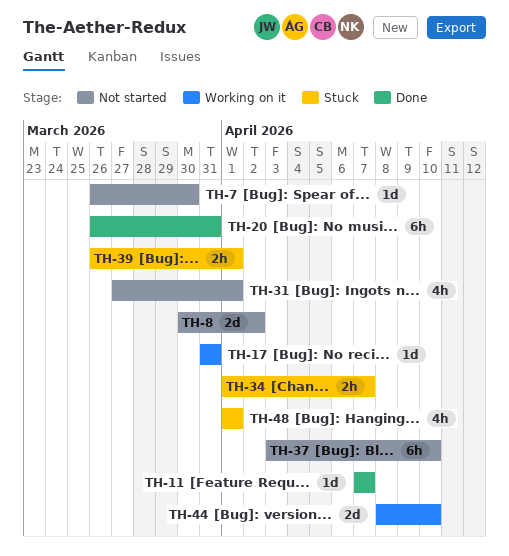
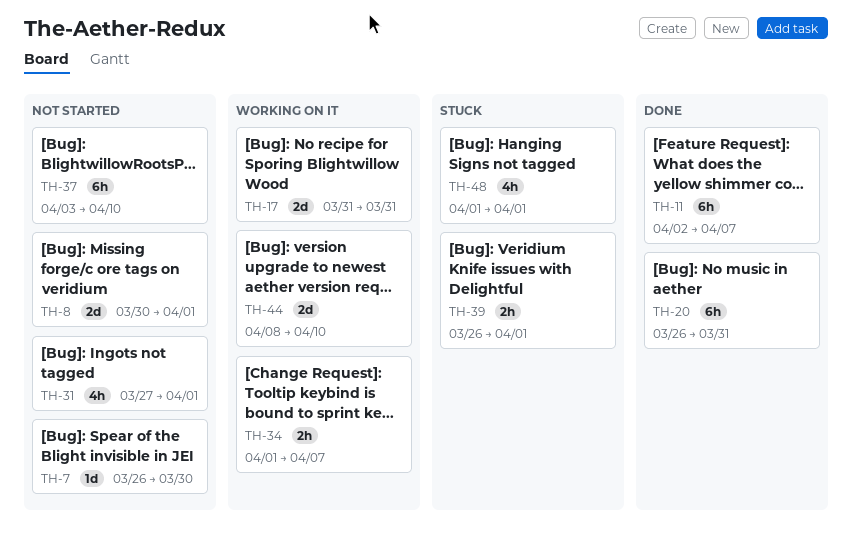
TH-8, due: Apr 2 -> Apr 1
TH-11, estimate: 1d -> 6h
TH-11, start: Apr 7 -> Apr 2
TH-17, estimate: 1d -> 2d
TH-34, status: Stuck -> Working on it

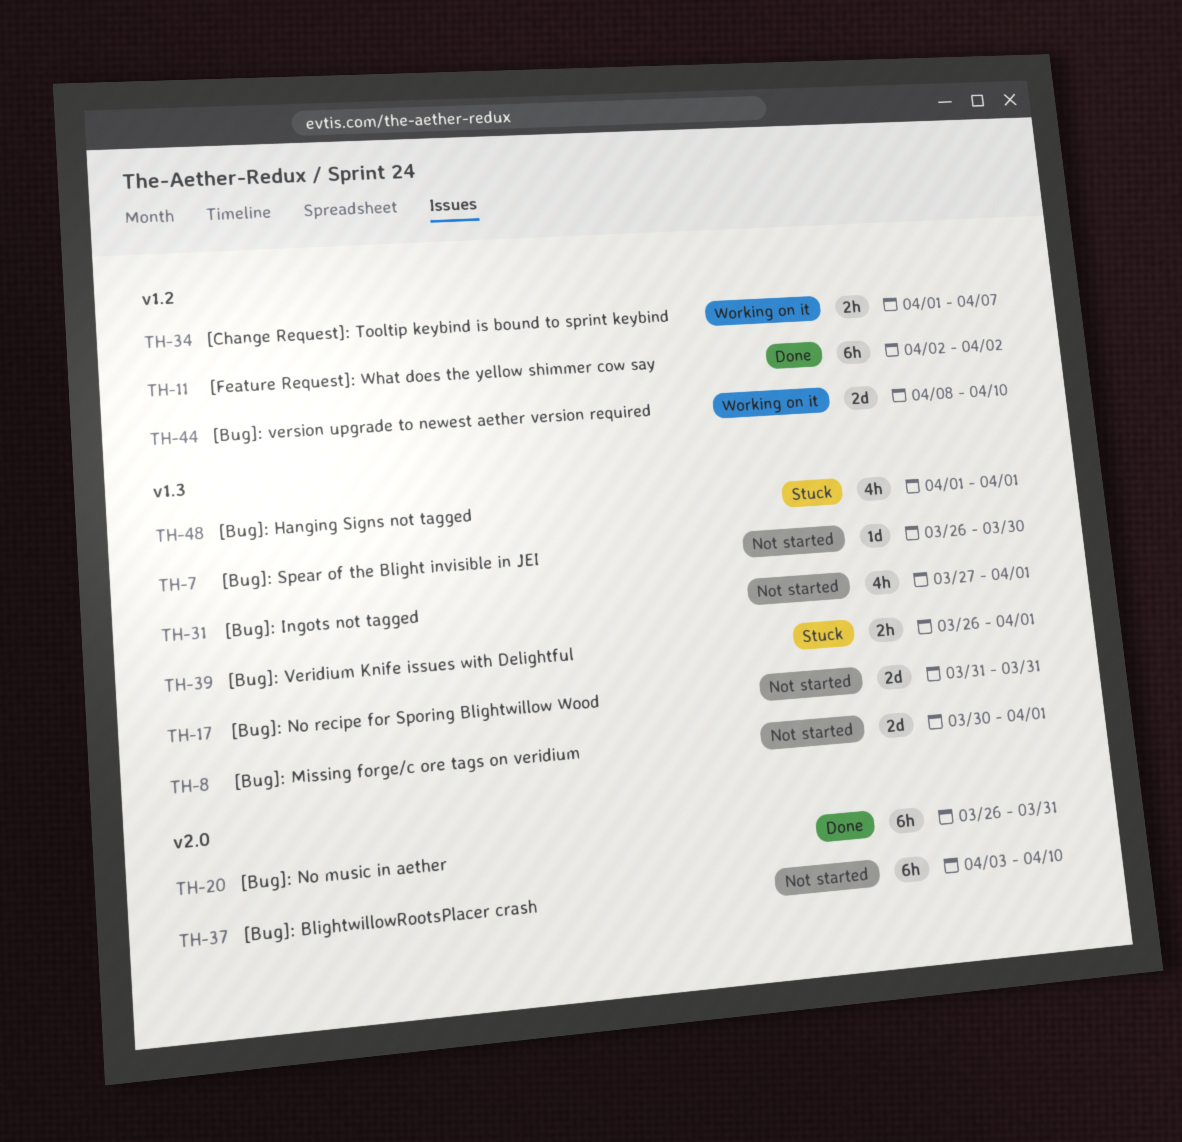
TH-11, due: Apr 7 -> Apr 2
TH-17, status: Working on it -> Not started

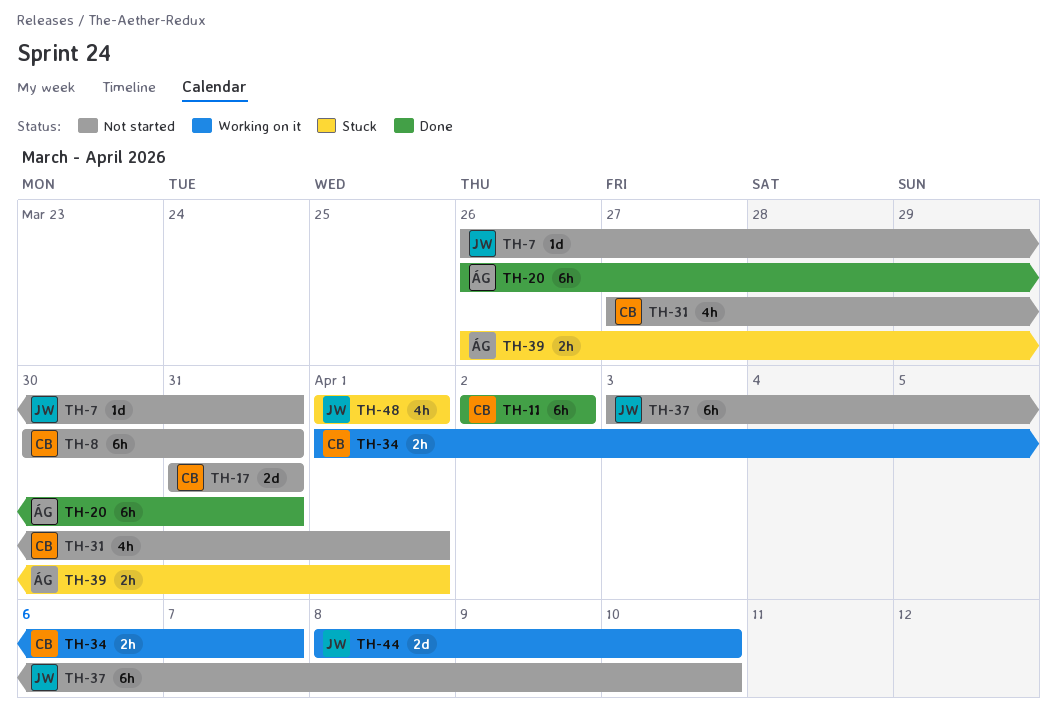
TH-7, due: Mar 30 -> Mar 31
TH-8, estimate: 2d -> 6h
TH-8, due: Apr 1 -> Mar 31

